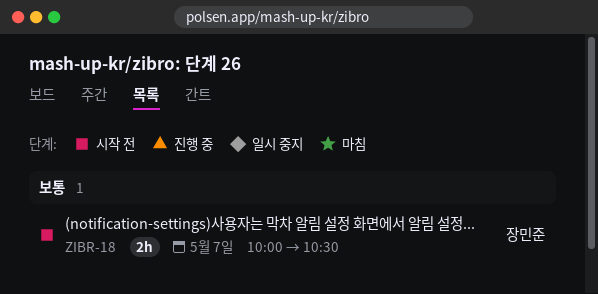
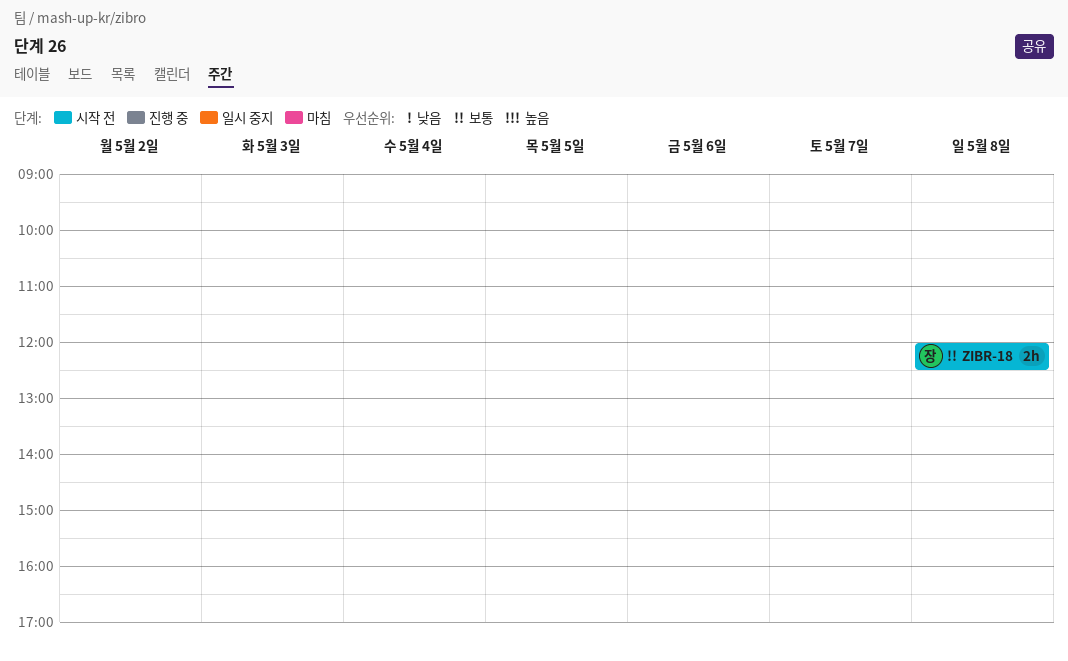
ZIBR-18, day: May 7 -> May 8
ZIBR-18, begins: 10:00 -> 12:00
ZIBR-18, ends: 10:30 -> 12:30

